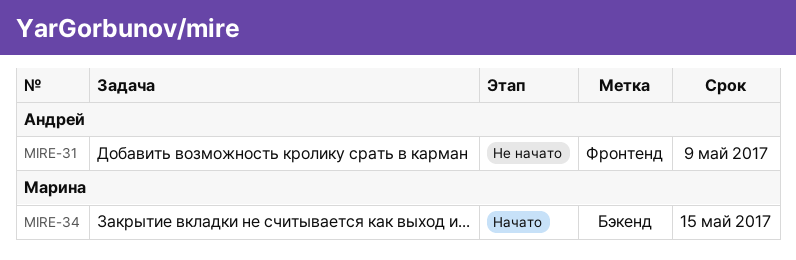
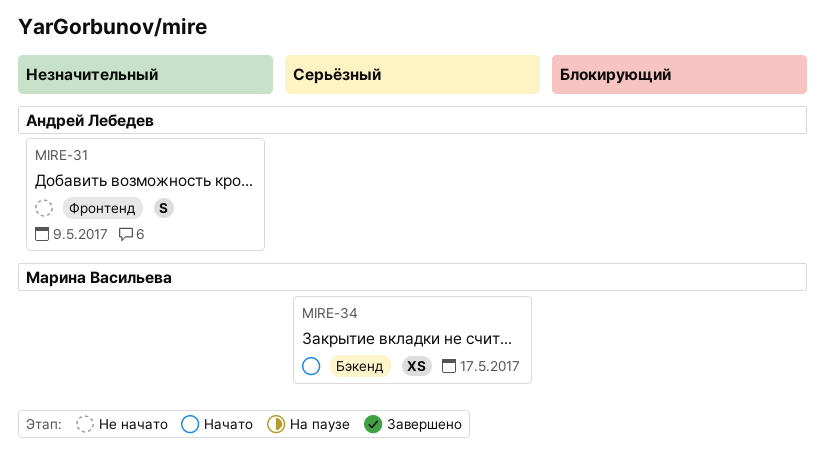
MIRE-34, due: May 15 -> May 17

